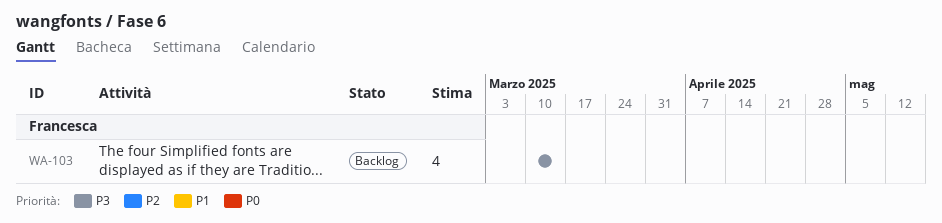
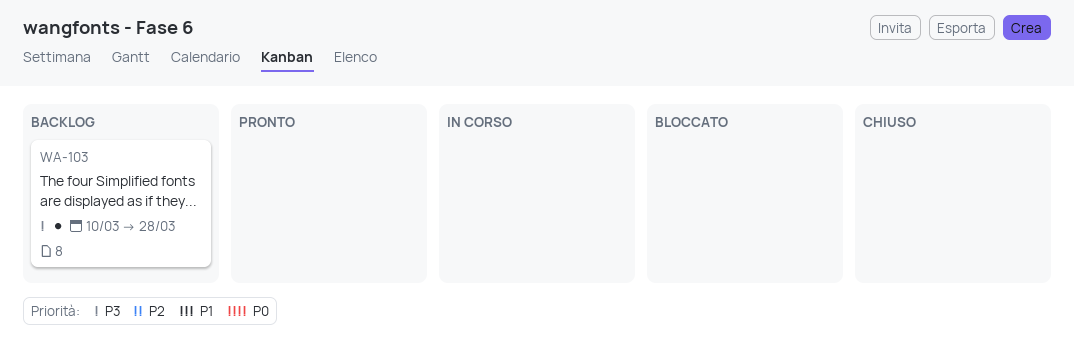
WA-103, estimate: 4 -> 1
WA-103, due: Mar 14 -> Mar 28

